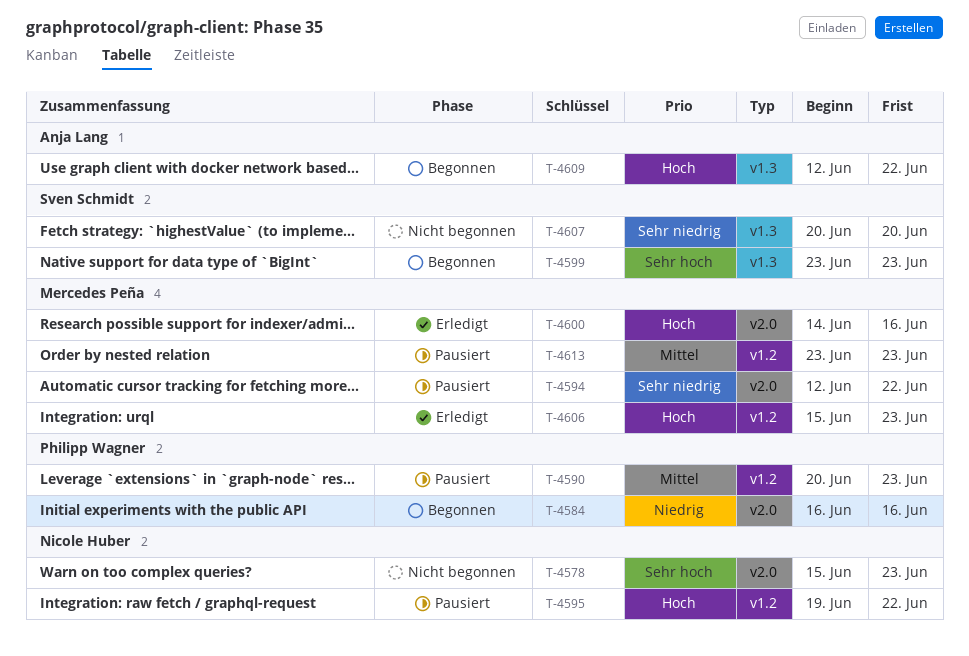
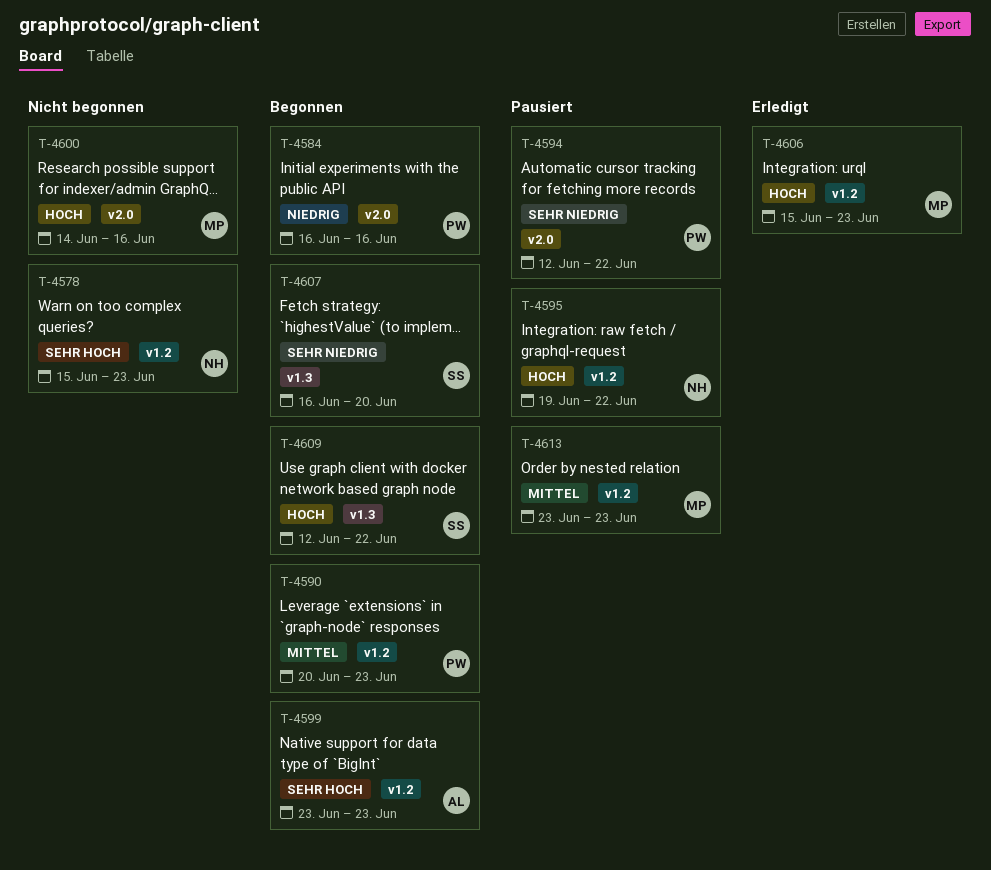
T-4578, label: v2.0 -> v1.2
T-4590, status: Pausiert -> Begonnen
T-4594, owner: Mercedes Peña -> Philipp Wagner
T-4599, owner: Sven Schmidt -> Anja Lang
T-4599, label: v1.3 -> v1.2
T-4600, status: Erledigt -> Nicht begonnen
T-4607, status: Nicht begonnen -> Begonnen
T-4607, start: Jun 20 -> Jun 16
T-4609, owner: Anja Lang -> Sven Schmidt

